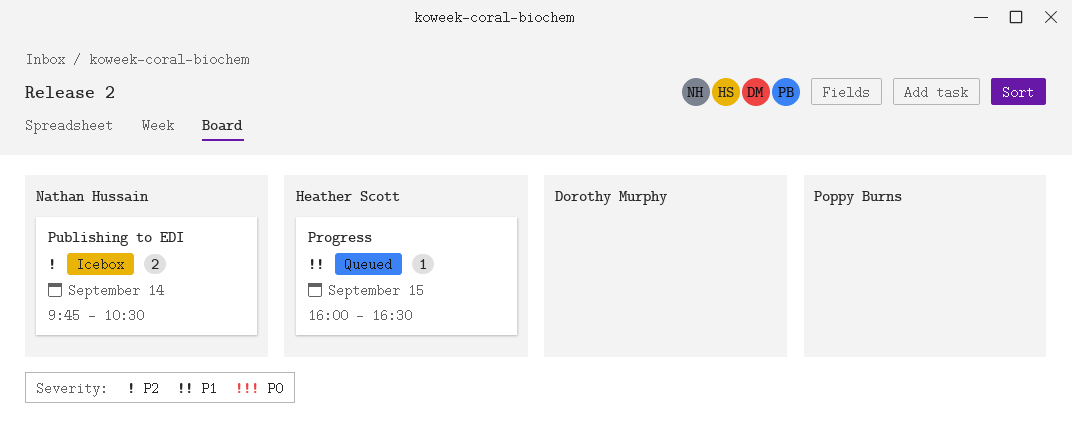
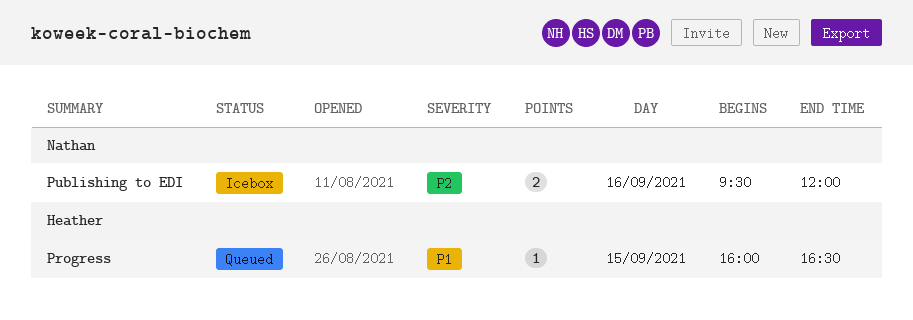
Publishing to EDI, day: Sep 14 -> Sep 16
Publishing to EDI, begins: 09:45 -> 09:30
Publishing to EDI, ends: 10:30 -> 12:00

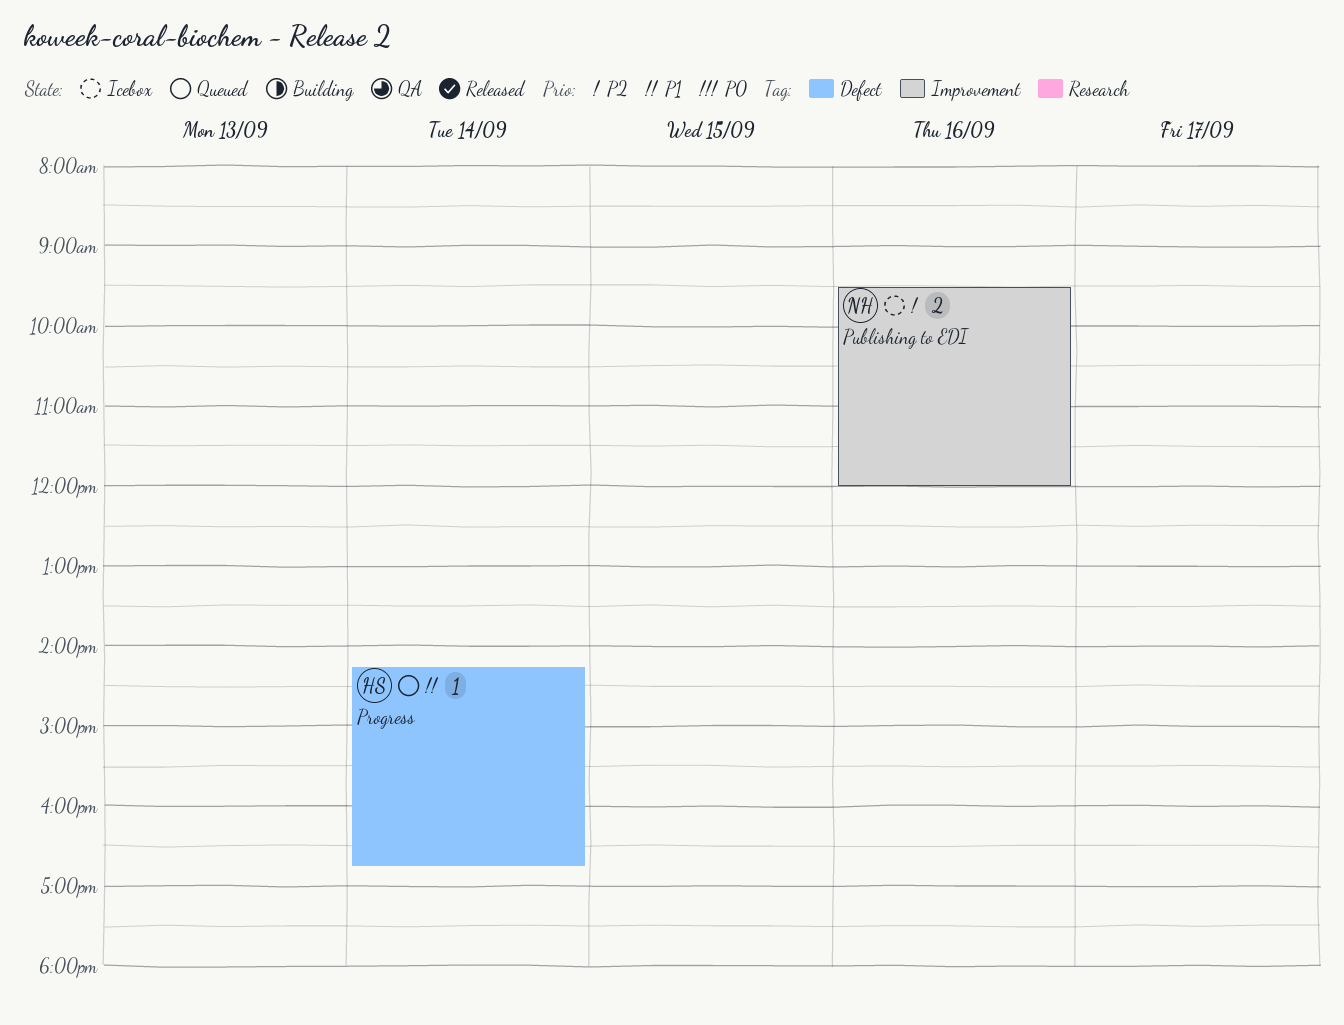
Progress, day: Sep 15 -> Sep 14
Progress, begins: 16:00 -> 14:15
Progress, ends: 16:30 -> 16:45

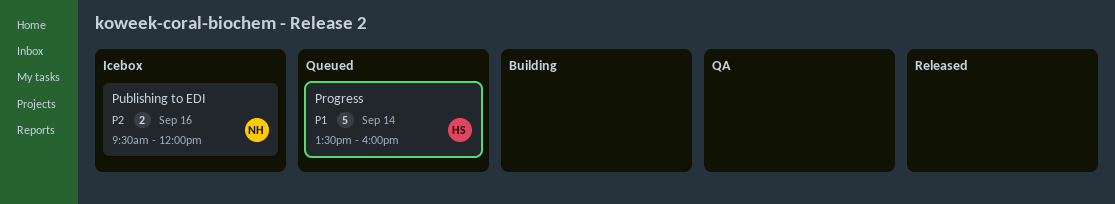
Progress, estimate: 1 -> 5
Progress, begins: 14:15 -> 13:30
Progress, ends: 16:45 -> 16:00

